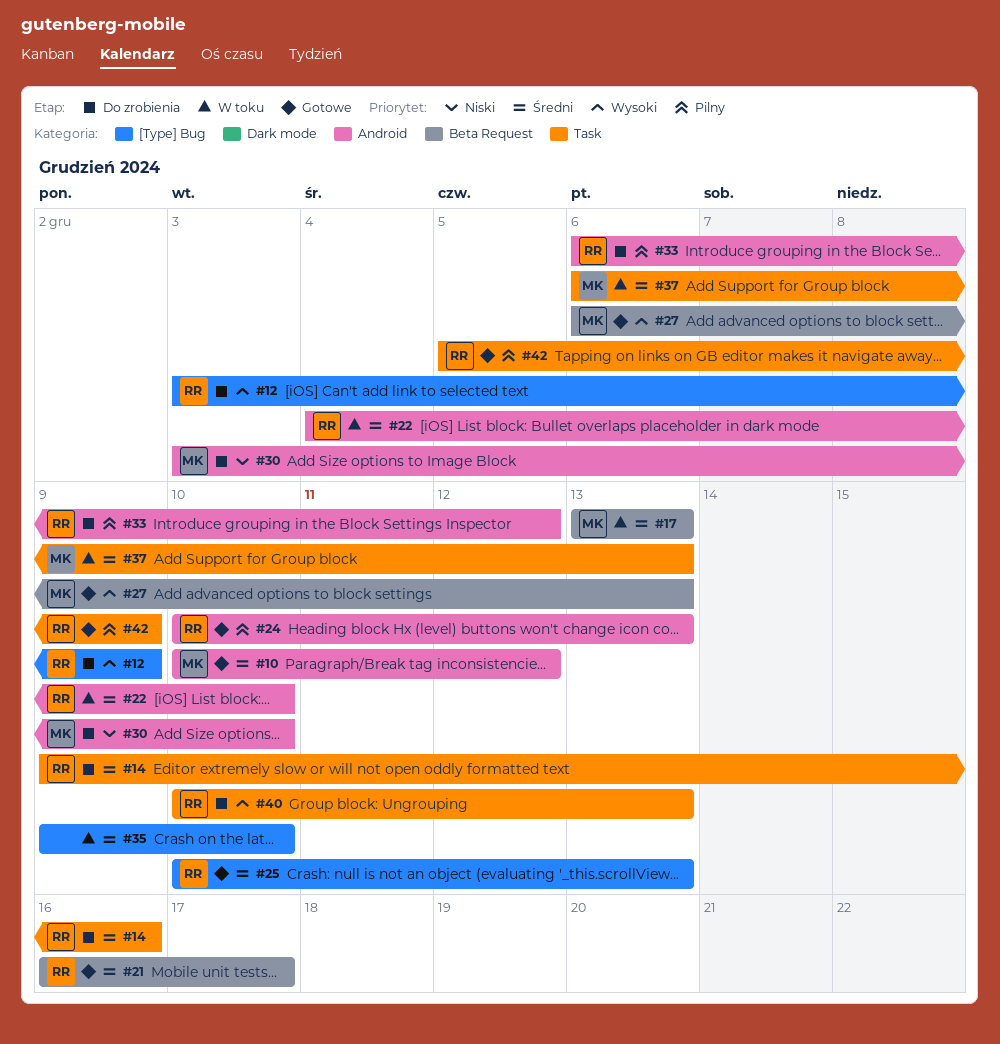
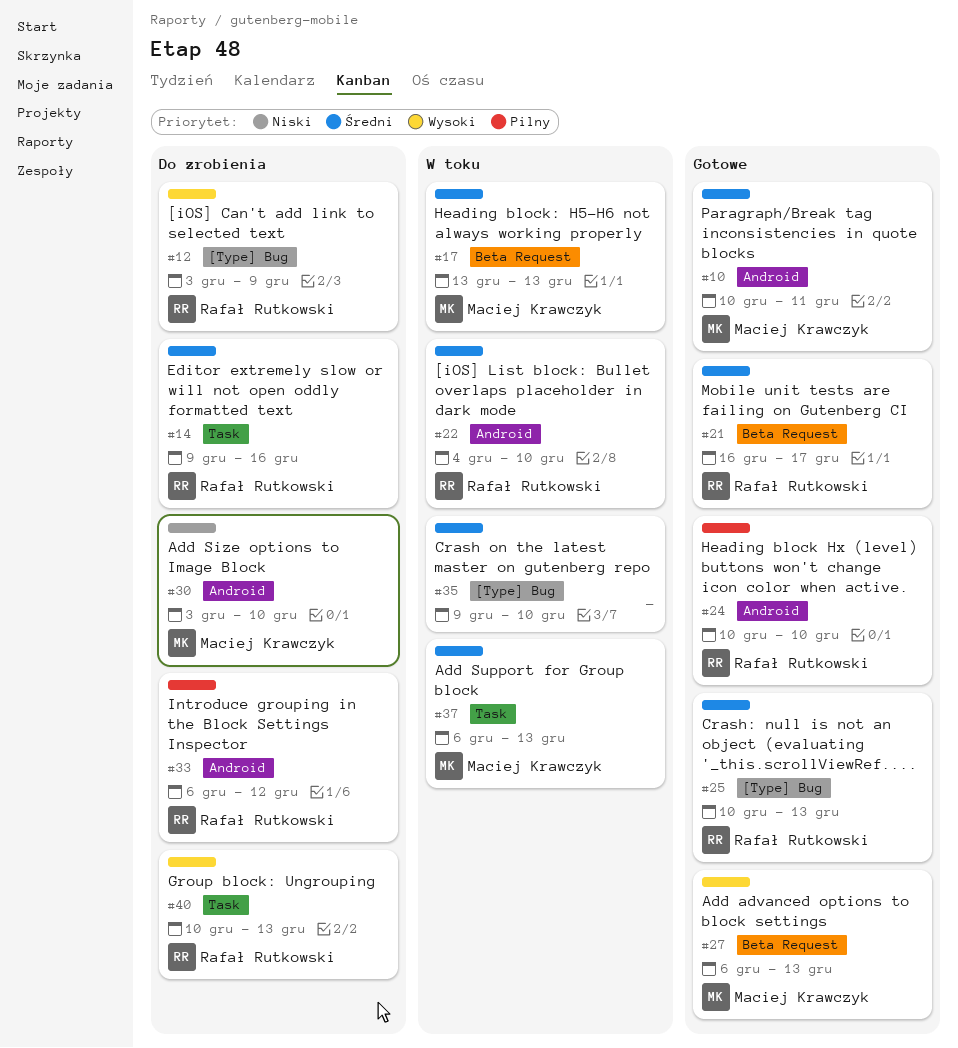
#10, due: Dec 12 -> Dec 11
#24, due: Dec 13 -> Dec 10
#42: present -> none

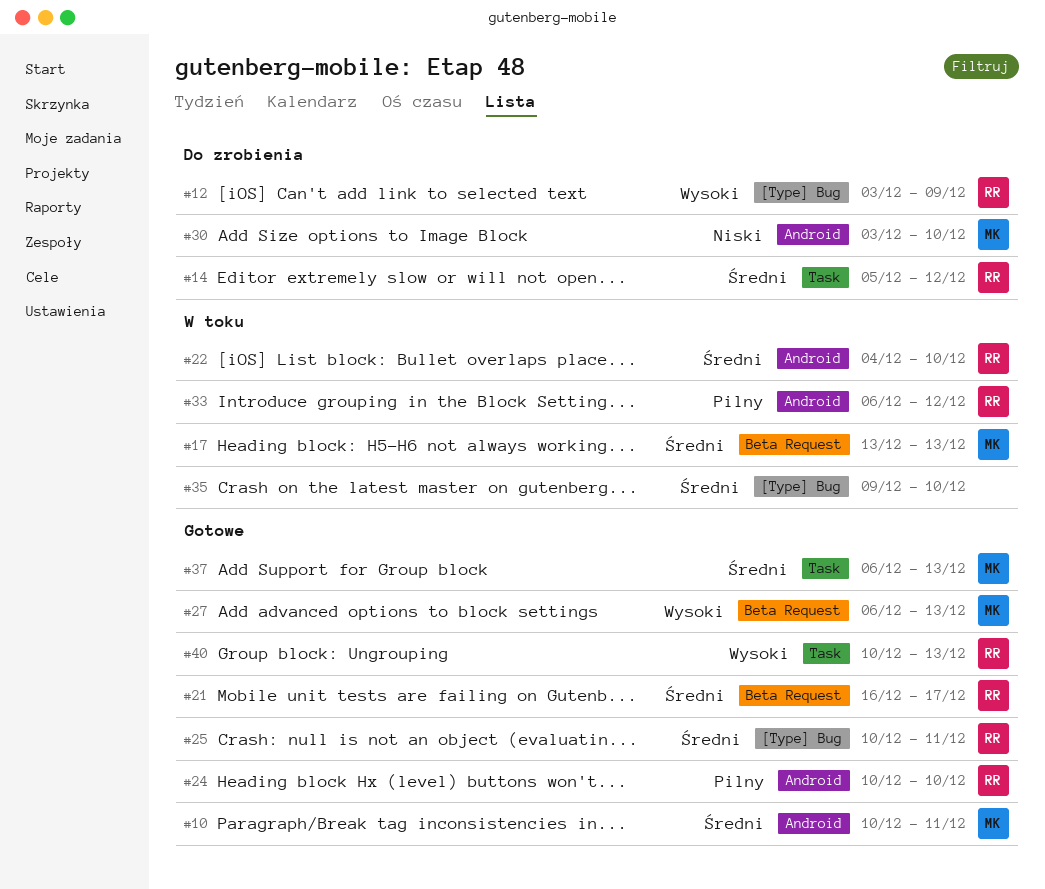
#14, start: Dec 9 -> Dec 5
#14, due: Dec 16 -> Dec 12
#25, due: Dec 13 -> Dec 11
#33, status: Do zrobienia -> W toku
#37, status: W toku -> Gotowe
#40, status: Do zrobienia -> Gotowe

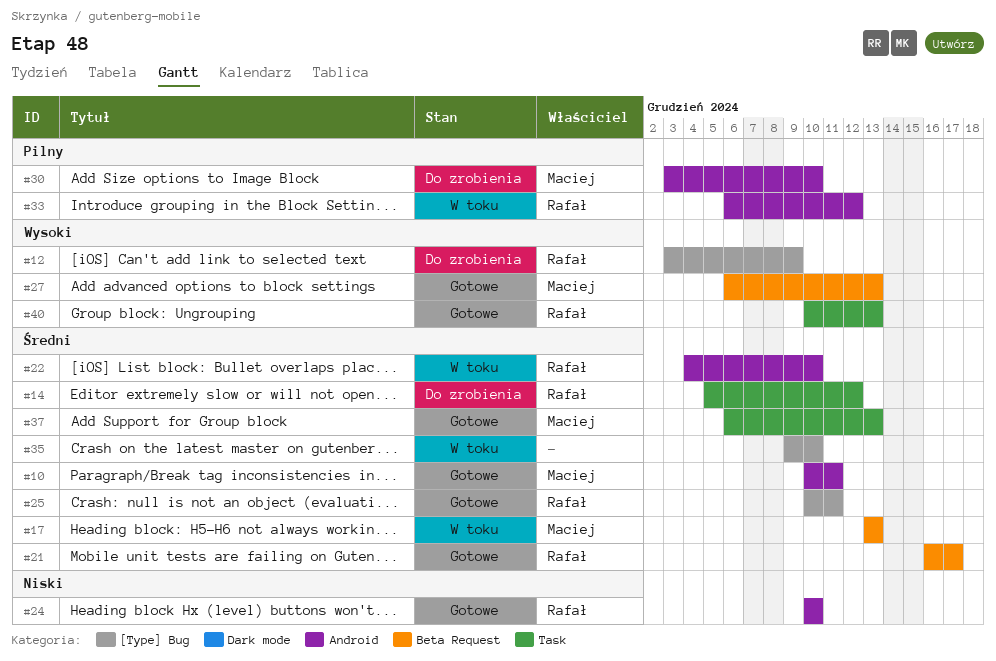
#24, priority: Pilny -> Niski
#30, priority: Niski -> Pilny

